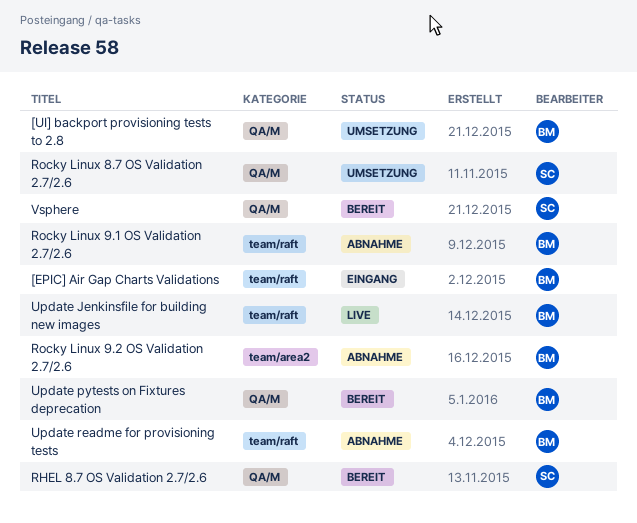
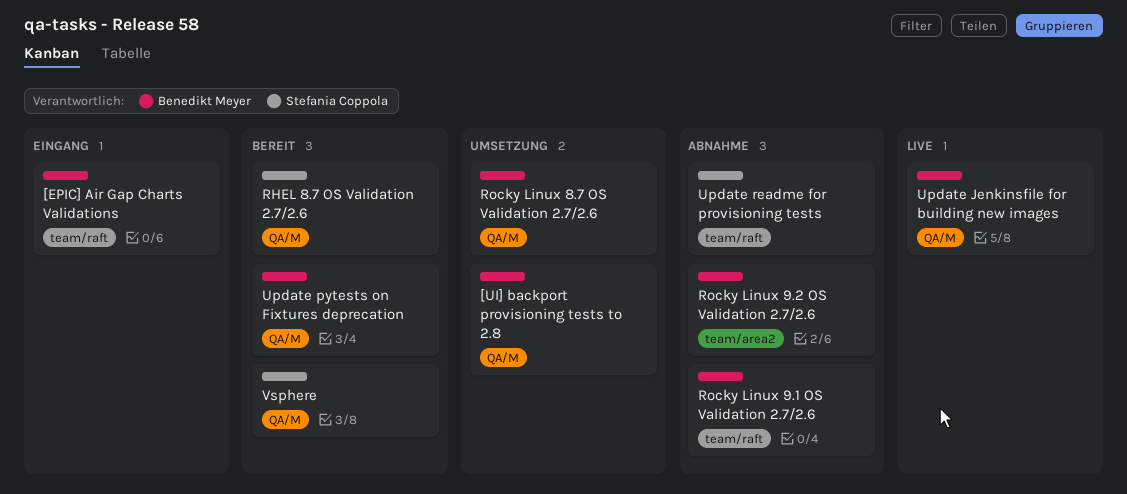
Rocky Linux 8.7 OS Validation 2.7/2.6, owner: Stefania Coppola -> Benedikt Meyer
Update Jenkinsfile for building new images, label: team/raft -> QA/M
Update readme for provisioning tests, owner: Benedikt Meyer -> Stefania Coppola

